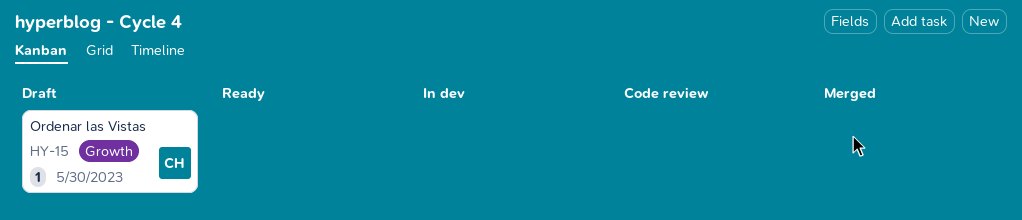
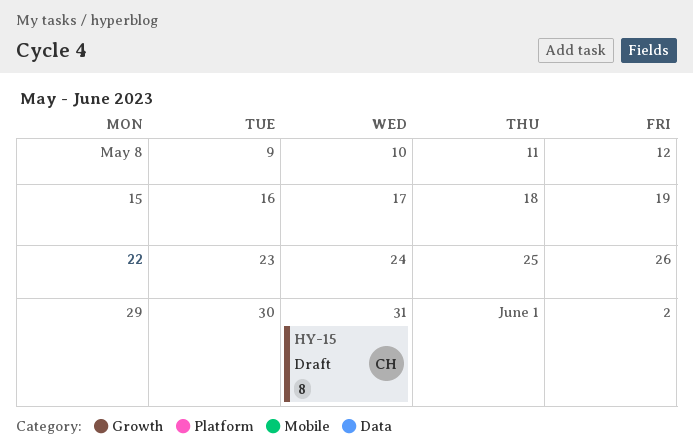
HY-15, estimate: 1 -> 8
HY-15, due: May 30 -> May 31

